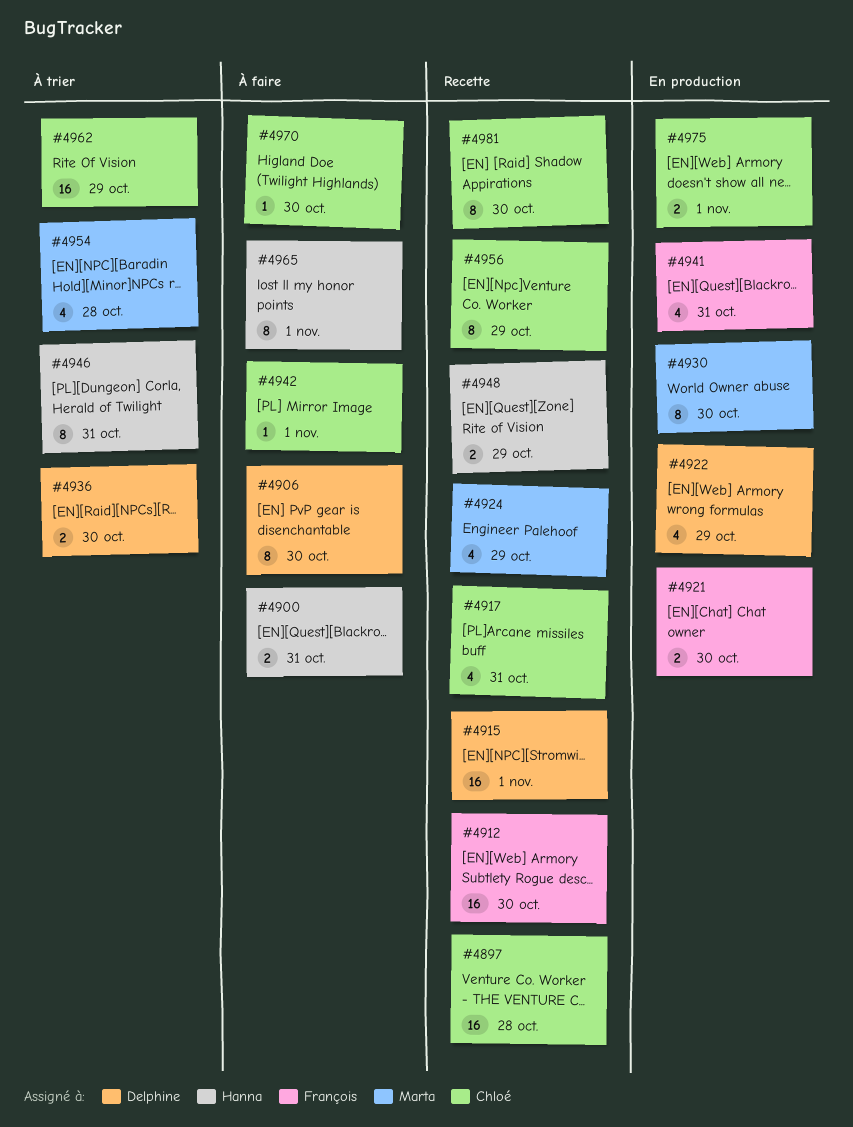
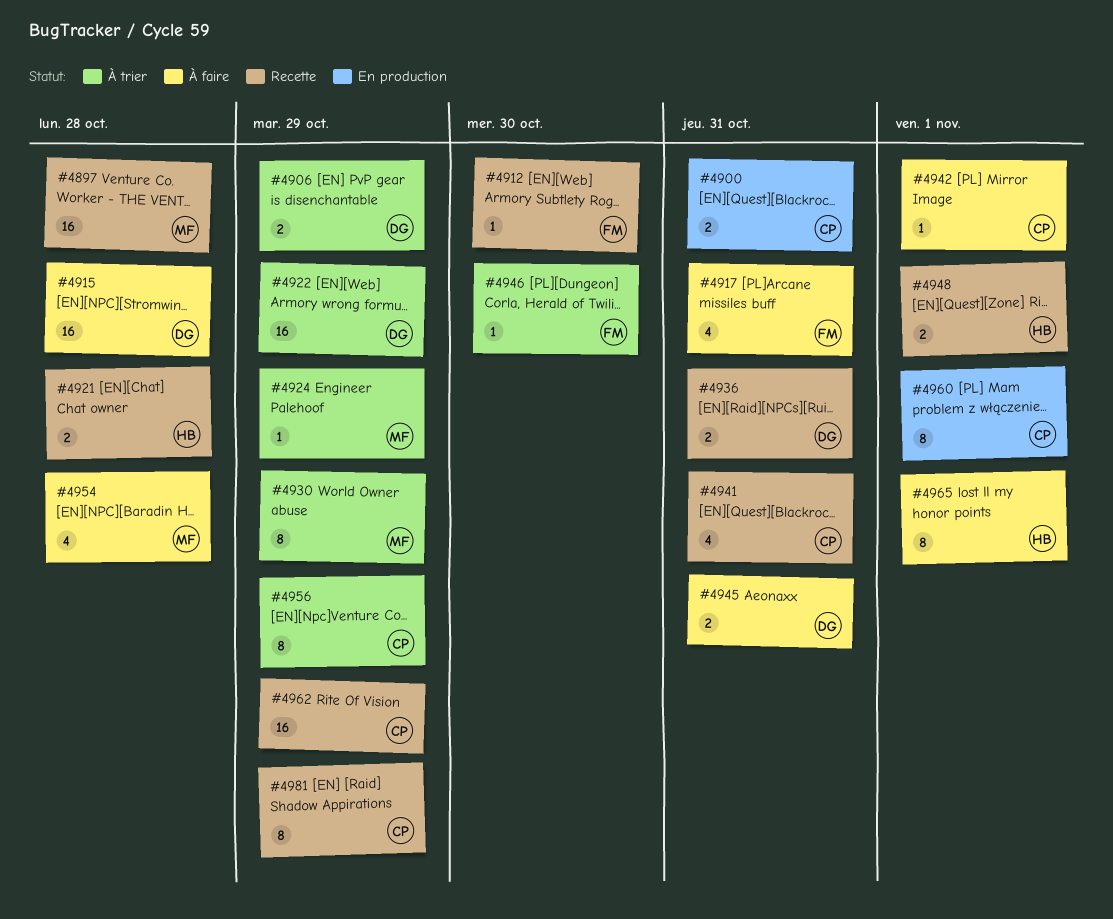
#4897, owner: Chloé -> Marta
#4900, status: À faire -> En production
#4900, owner: Hanna -> Chloé
#4906, status: À faire -> À trier
#4906, estimate: 8 -> 2
#4906, due: Oct 30 -> Oct 29
#4912, estimate: 16 -> 1
#4915, status: Recette -> À faire
#4915, due: Nov 1 -> Oct 28
#4917, status: Recette -> À faire
#4917, owner: Chloé -> François
#4921, status: En production -> Recette
#4921, owner: François -> Hanna
#4921, due: Oct 30 -> Oct 28
#4922, status: En production -> À trier
#4922, estimate: 4 -> 16
#4924, status: Recette -> À trier
#4924, estimate: 4 -> 1
#4930, status: En production -> À trier
#4930, due: Oct 30 -> Oct 29
#4936, status: À trier -> Recette
#4936, due: Oct 30 -> Oct 31
#4941, status: En production -> Recette
#4941, owner: François -> Chloé
#4945: none -> present
#4946, owner: Hanna -> François
#4946, estimate: 8 -> 1
#4946, due: Oct 31 -> Oct 30
#4948, due: Oct 29 -> Nov 1
#4954, status: À trier -> À faire
#4956, status: Recette -> À trier
#4960: none -> present
#4962, status: À trier -> Recette
#4970: present -> none
#4975: present -> none
#4981, due: Oct 30 -> Oct 29

